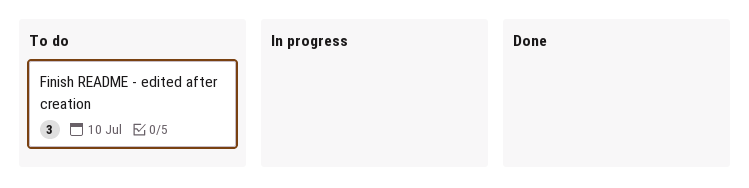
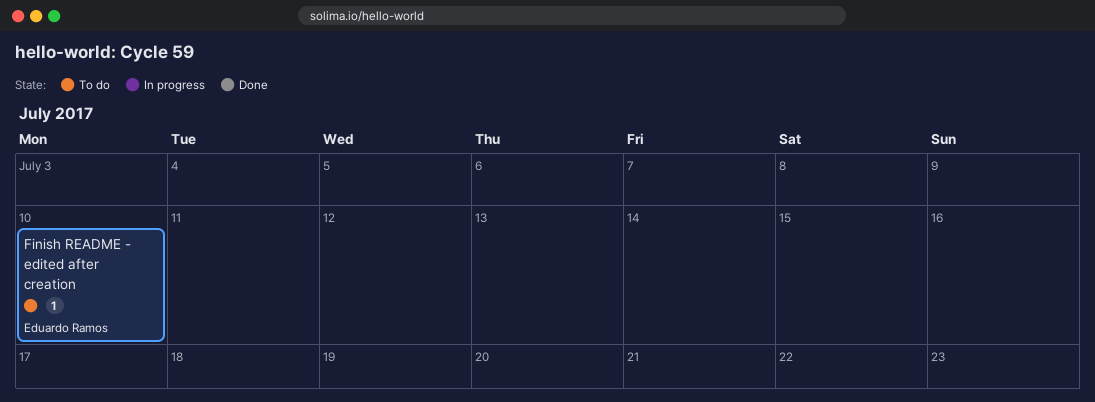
Finish README - edited after creation, estimate: 3 -> 1

